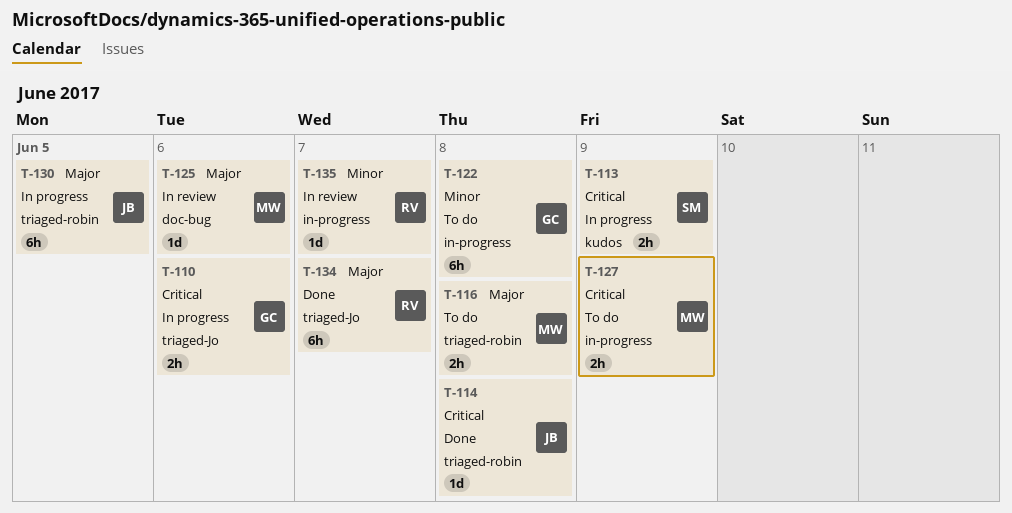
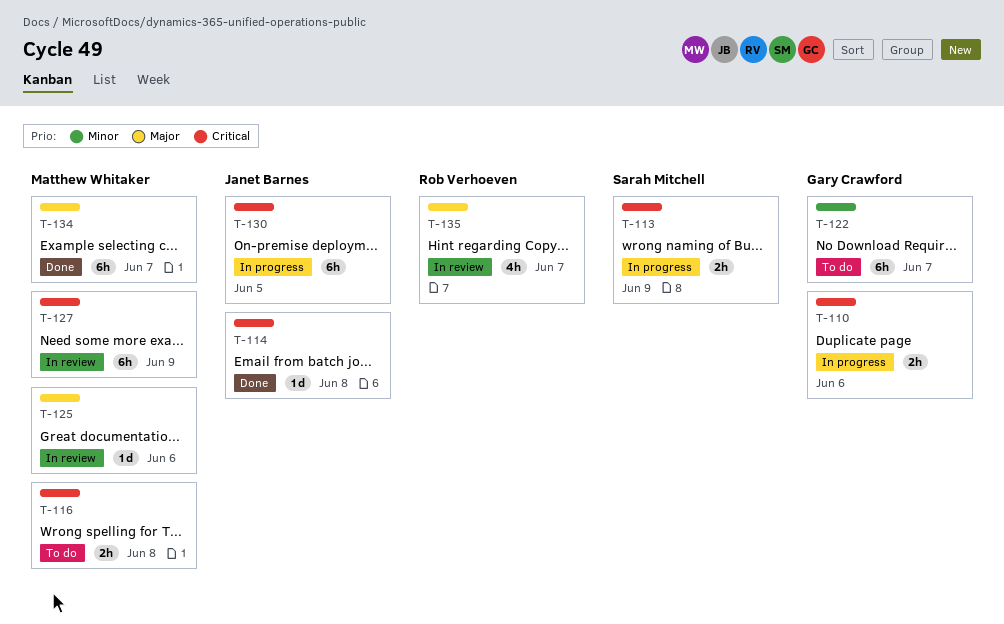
T-116, priority: Major -> Critical
T-122, due: Jun 8 -> Jun 7
T-127, status: To do -> In review
T-127, estimate: 2h -> 6h
T-130, priority: Major -> Critical
T-134, owner: Rob Verhoeven -> Matthew Whitaker
T-135, priority: Minor -> Major
T-135, estimate: 1d -> 4h

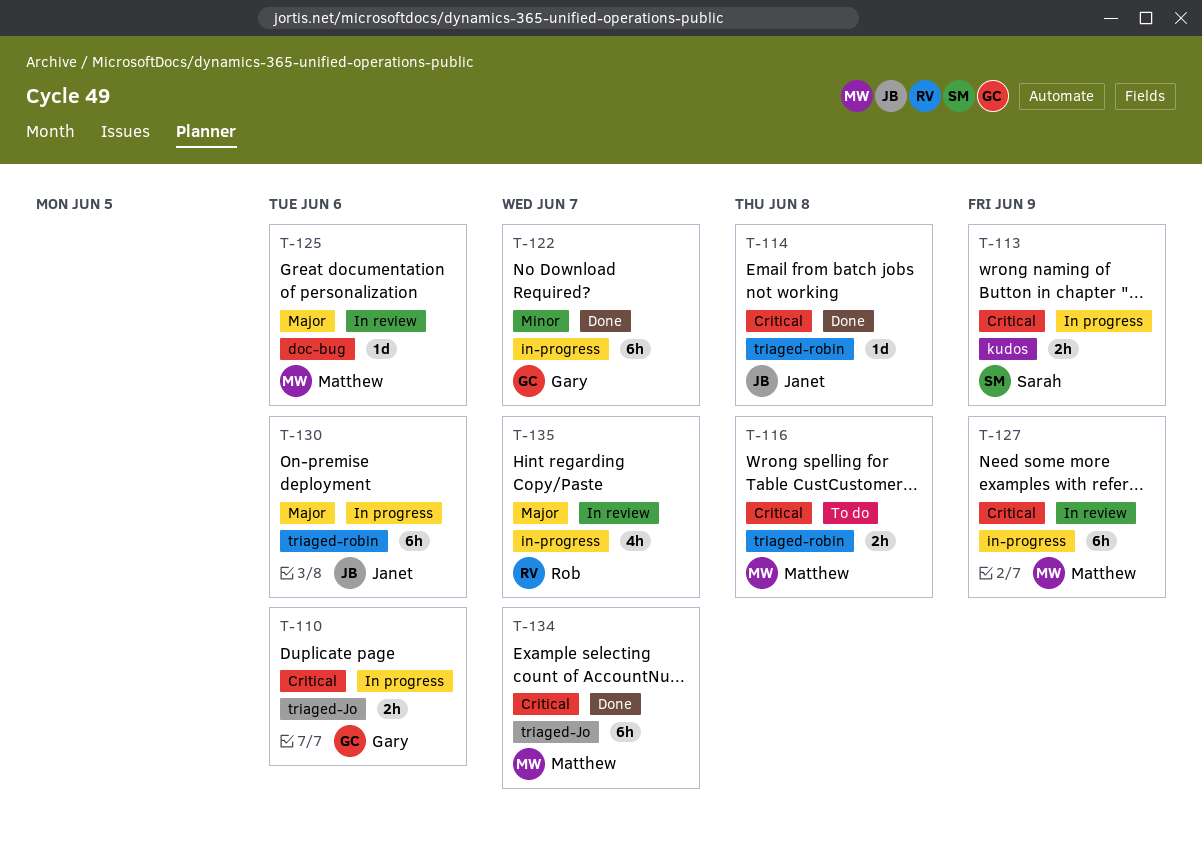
T-122, status: To do -> Done
T-130, priority: Critical -> Major
T-130, due: Jun 5 -> Jun 6
T-134, priority: Major -> Critical

